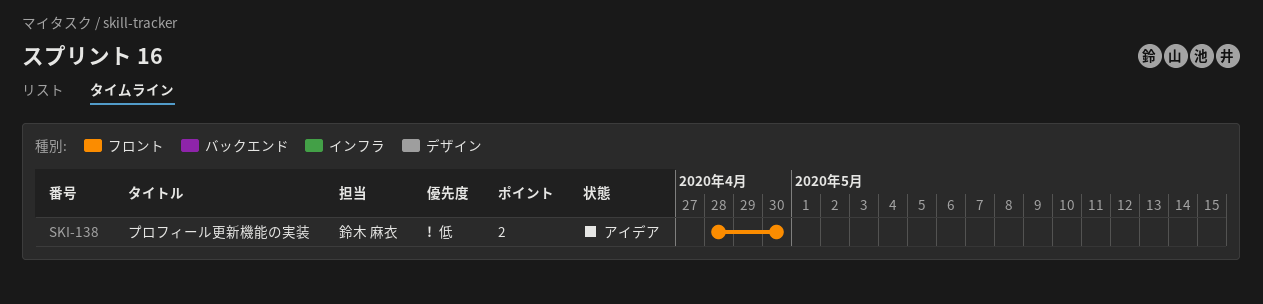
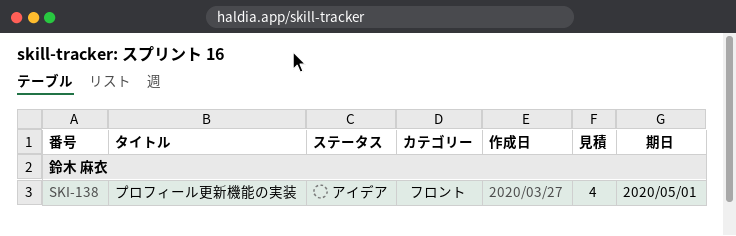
SKI-138, estimate: 2 -> 4
SKI-138, due: Apr 30 -> May 1

